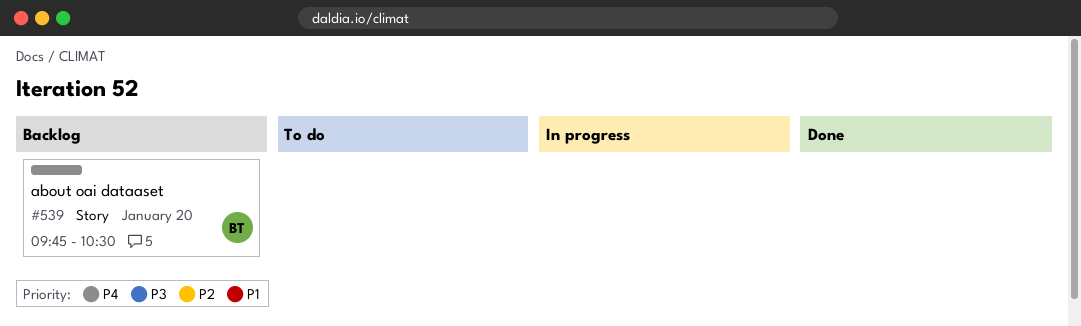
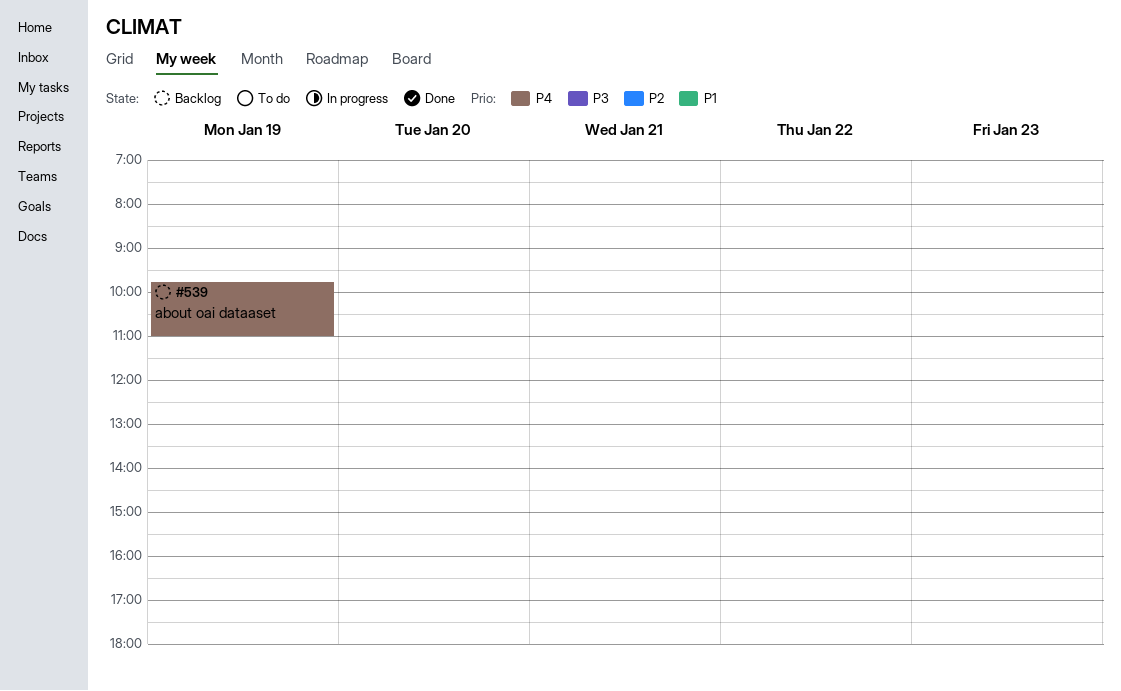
#539, day: Jan 20 -> Jan 19
#539, ends: 10:30 -> 11:00

